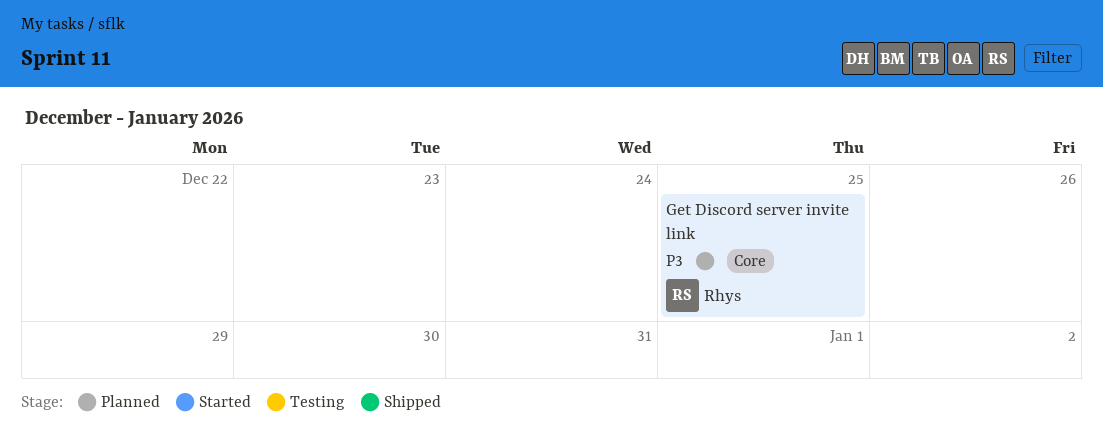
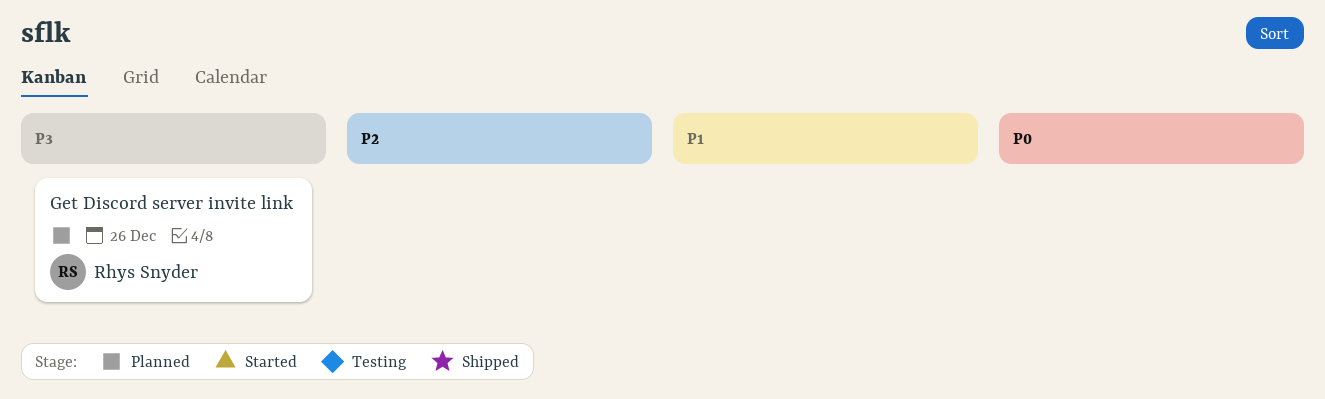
Get Discord server invite link, due: Dec 25 -> Dec 26

